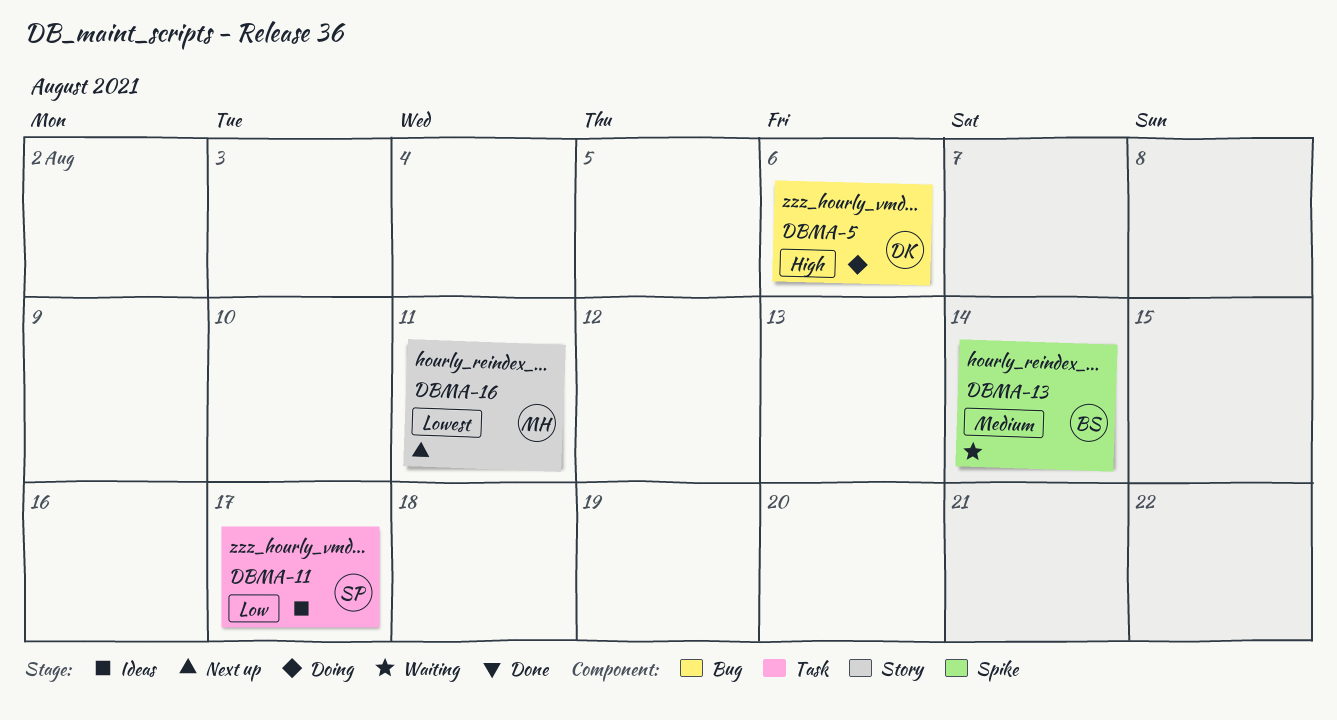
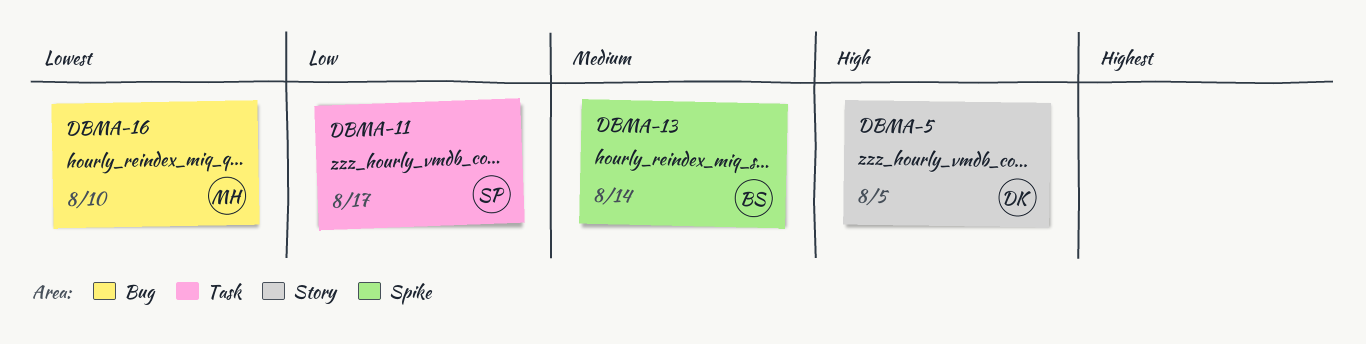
DBMA-5, label: Bug -> Story
DBMA-5, due: Aug 6 -> Aug 5
DBMA-16, label: Story -> Bug
DBMA-16, due: Aug 11 -> Aug 10

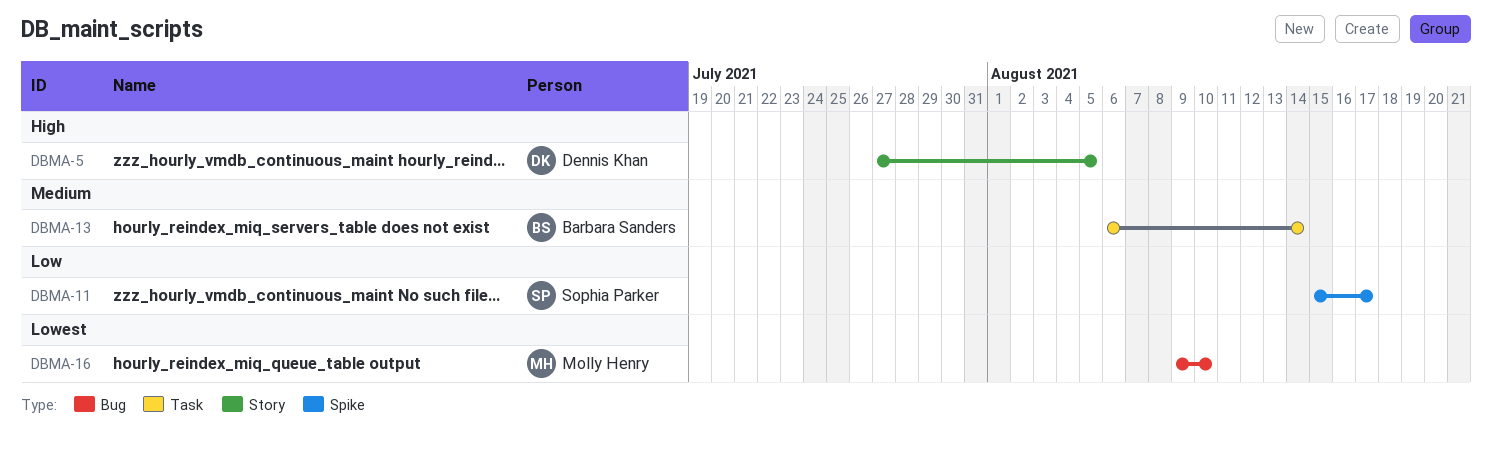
DBMA-11, label: Task -> Spike
DBMA-13, label: Spike -> Task

